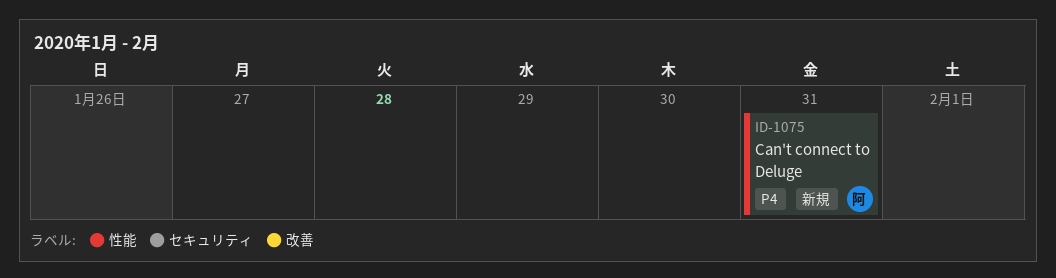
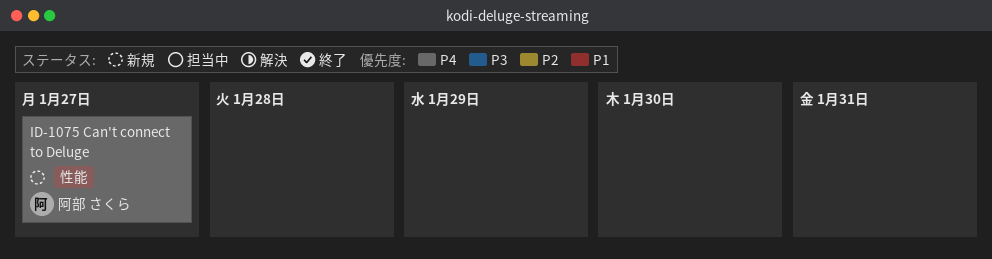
ID-1075, due: Jan 31 -> Jan 27

